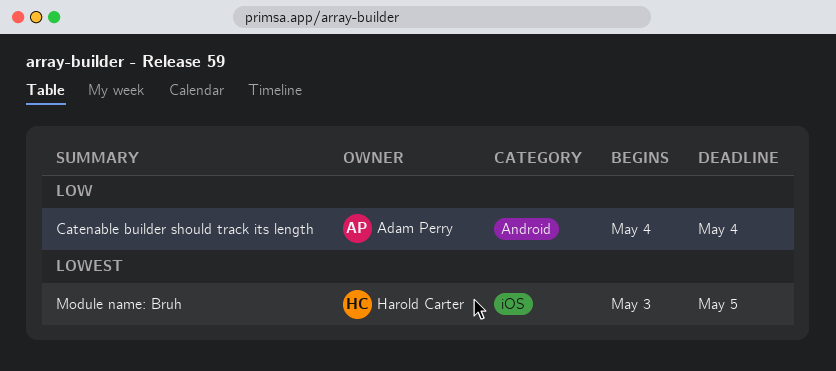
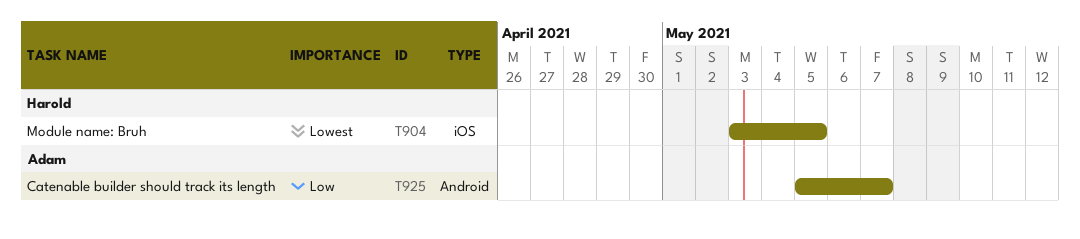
Catenable builder should track its length, start: May 4 -> May 5
Catenable builder should track its length, due: May 4 -> May 7

